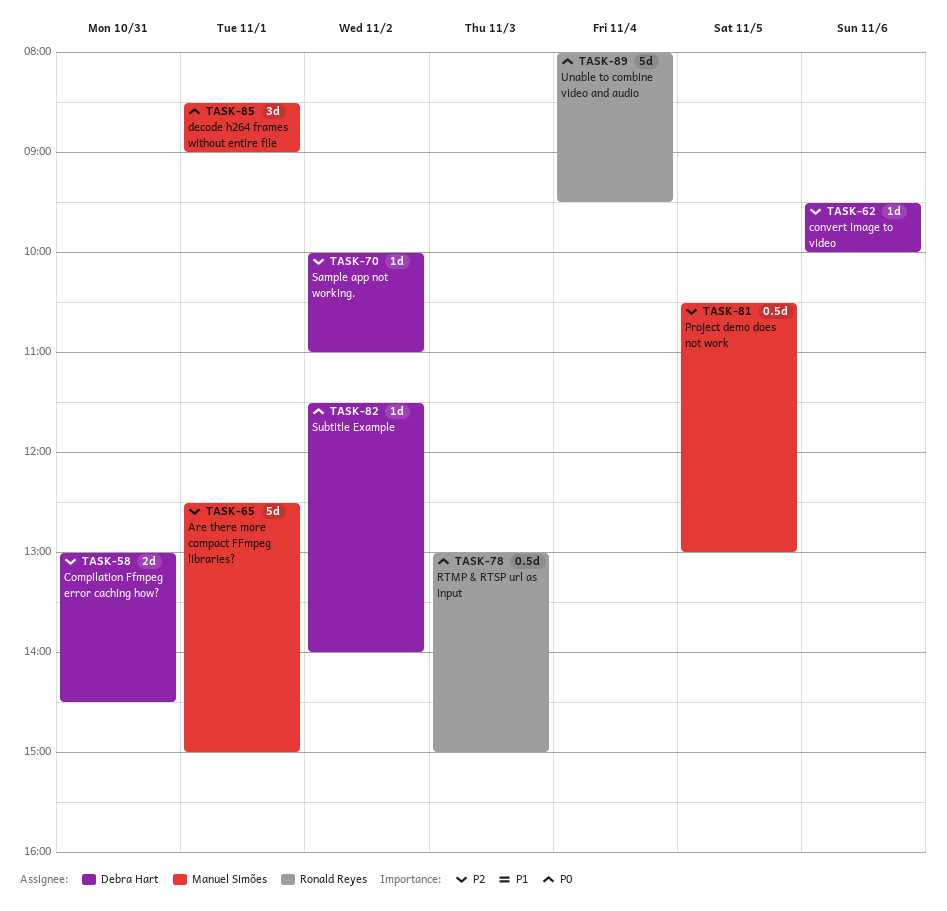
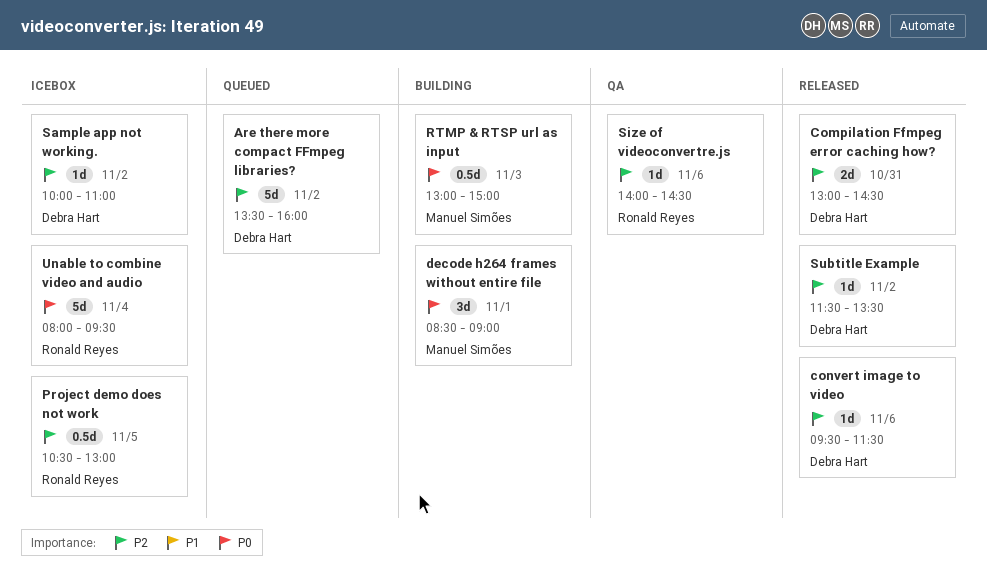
Are there more compact FFmpeg libraries?, owner: Manuel Simões -> Debra Hart
Are there more compact FFmpeg libraries?, day: Nov 1 -> Nov 2
Are there more compact FFmpeg libraries?, begins: 12:30 -> 13:30
Are there more compact FFmpeg libraries?, ends: 15:00 -> 16:00
convert image to video, ends: 10:00 -> 11:30
Project demo does not work, owner: Manuel Simões -> Ronald Reyes
RTMP & RTSP url as input, owner: Ronald Reyes -> Manuel Simões
Size of videoconvertre.js: none -> present
Subtitle Example, priority: P0 -> P2
Subtitle Example, ends: 14:00 -> 13:30

